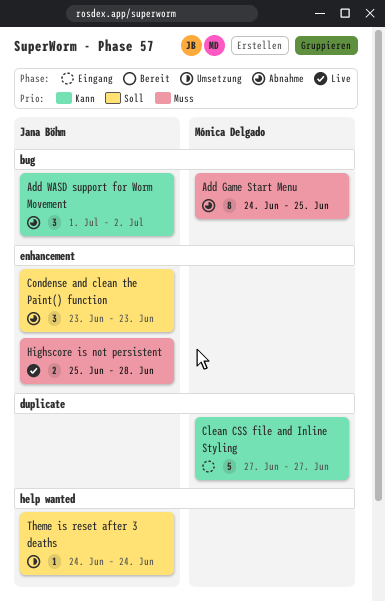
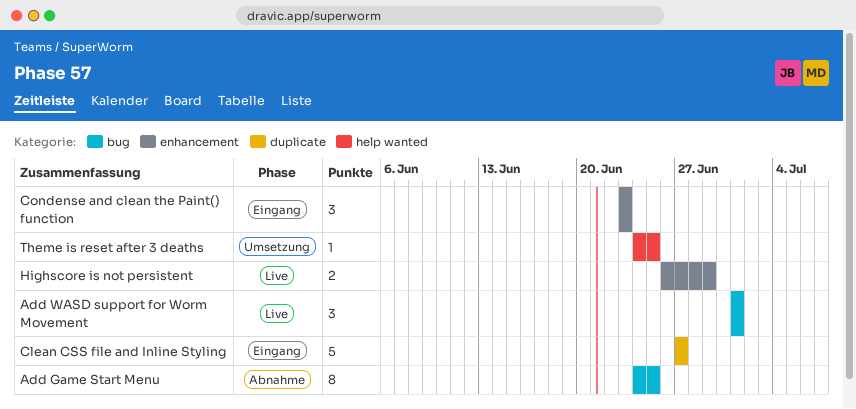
Add WASD support for Worm Movement, status: Abnahme -> Live
Add WASD support for Worm Movement, due: Jul 2 -> Jul 1
Condense and clean the Paint() function, status: Abnahme -> Eingang
Highscore is not persistent, start: Jun 25 -> Jun 26
Highscore is not persistent, due: Jun 28 -> Jun 29
Theme is reset after 3 deaths, due: Jun 24 -> Jun 25

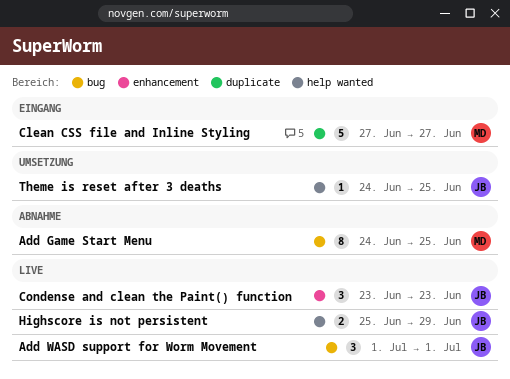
Condense and clean the Paint() function, status: Eingang -> Live
Highscore is not persistent, label: enhancement -> help wanted
Highscore is not persistent, start: Jun 26 -> Jun 25

